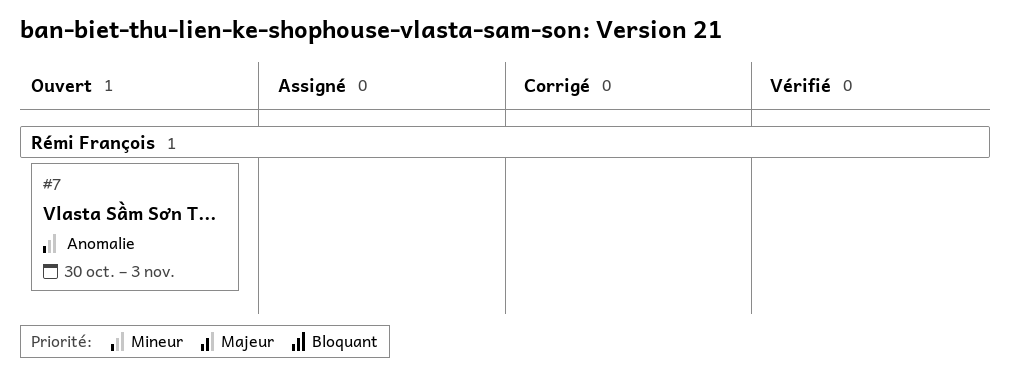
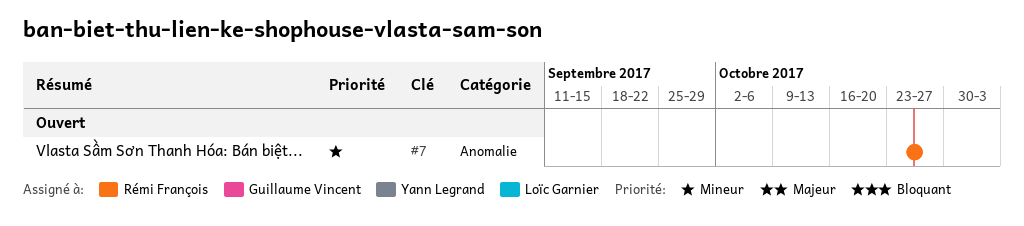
#7, start: Oct 30 -> Oct 23
#7, due: Nov 3 -> Oct 27

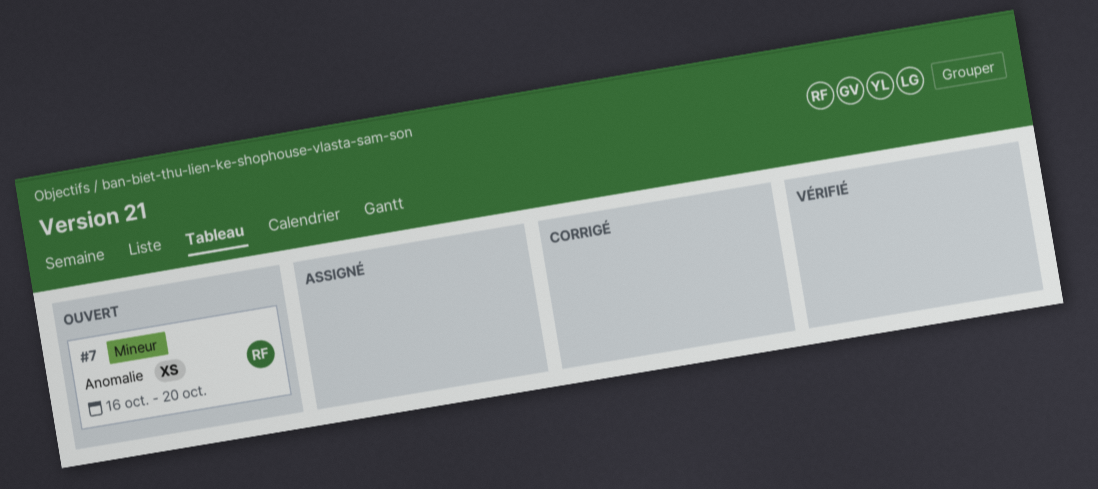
#7, start: Oct 23 -> Oct 16
#7, due: Oct 27 -> Oct 20

